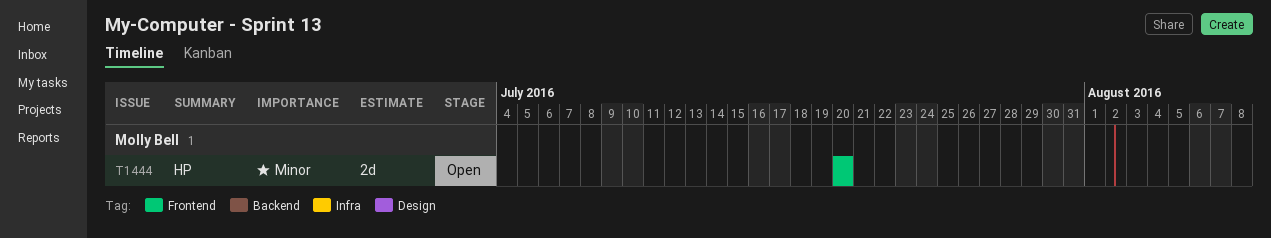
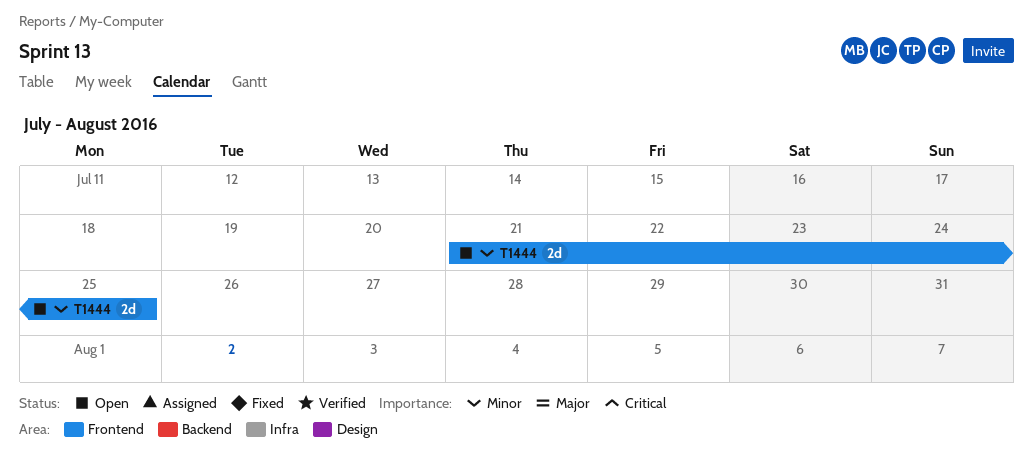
T1444, start: Jul 20 -> Jul 21
T1444, due: Jul 20 -> Jul 25

